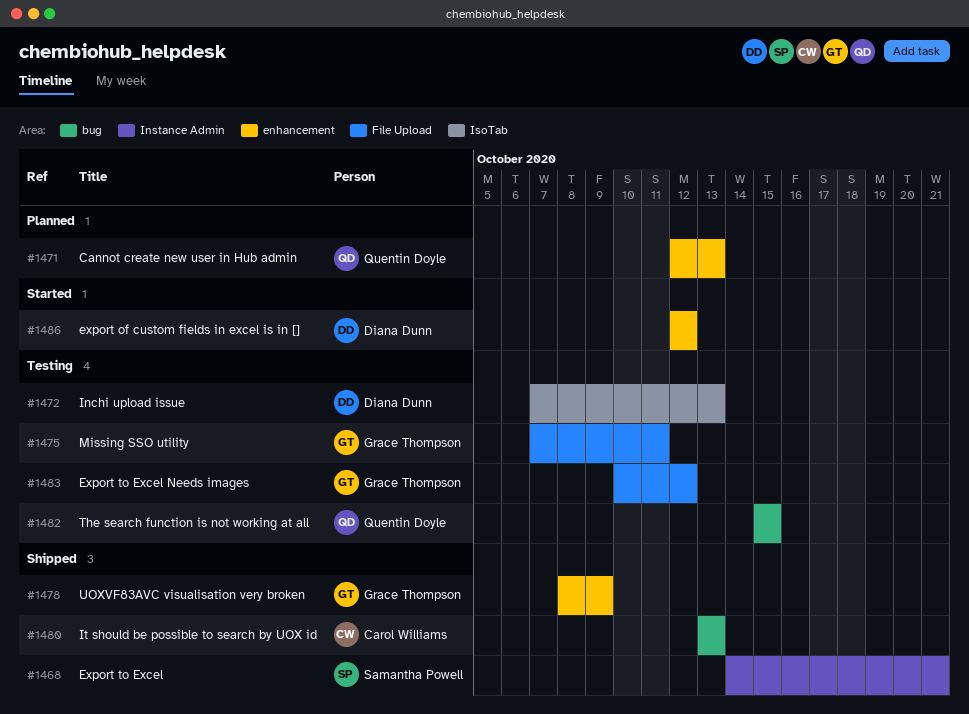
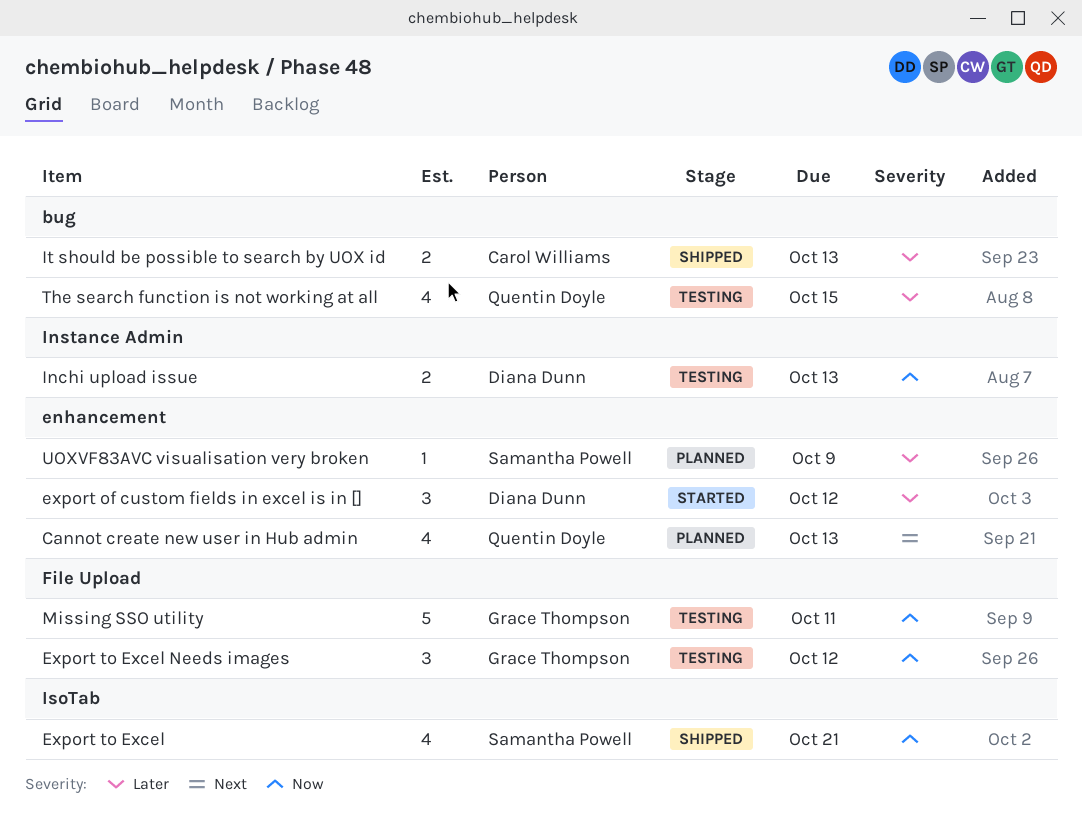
Export to Excel, label: Instance Admin -> IsoTab
Inchi upload issue, label: IsoTab -> Instance Admin
UOXVF83AVC visualisation very broken, status: Shipped -> Planned
UOXVF83AVC visualisation very broken, owner: Grace Thompson -> Samantha Powell

